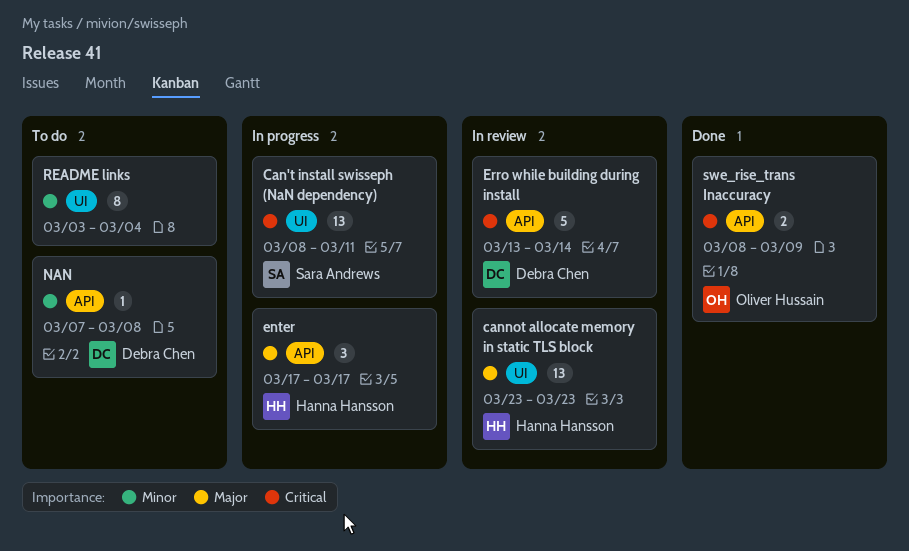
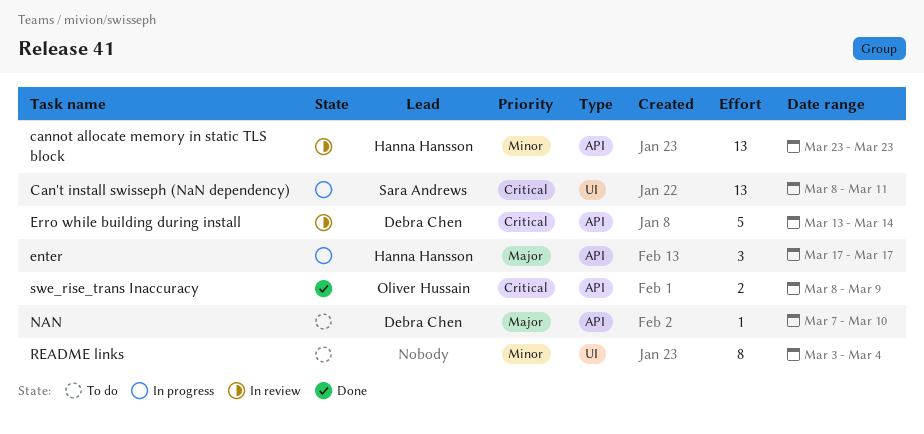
cannot allocate memory in static TLS block, priority: Major -> Minor
cannot allocate memory in static TLS block, label: UI -> API
NAN, priority: Minor -> Major
NAN, due: Mar 8 -> Mar 10

